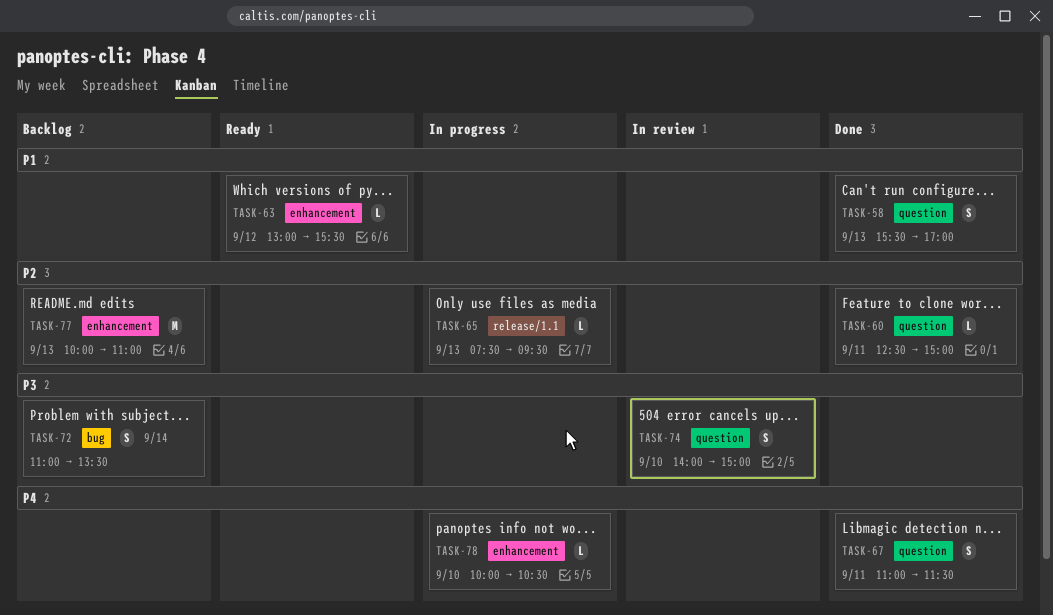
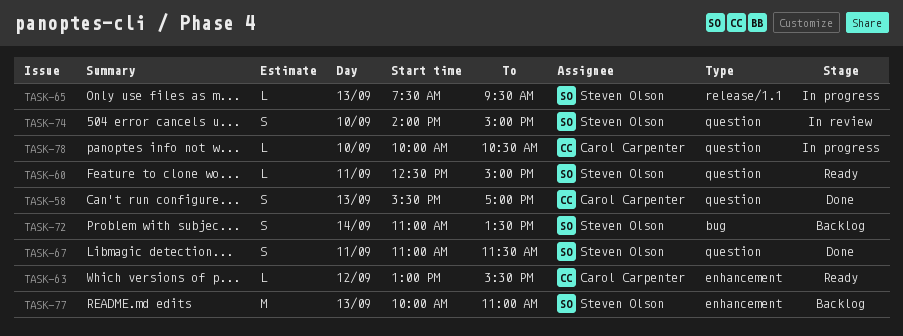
TASK-60, status: Done -> Ready
TASK-78, label: enhancement -> question

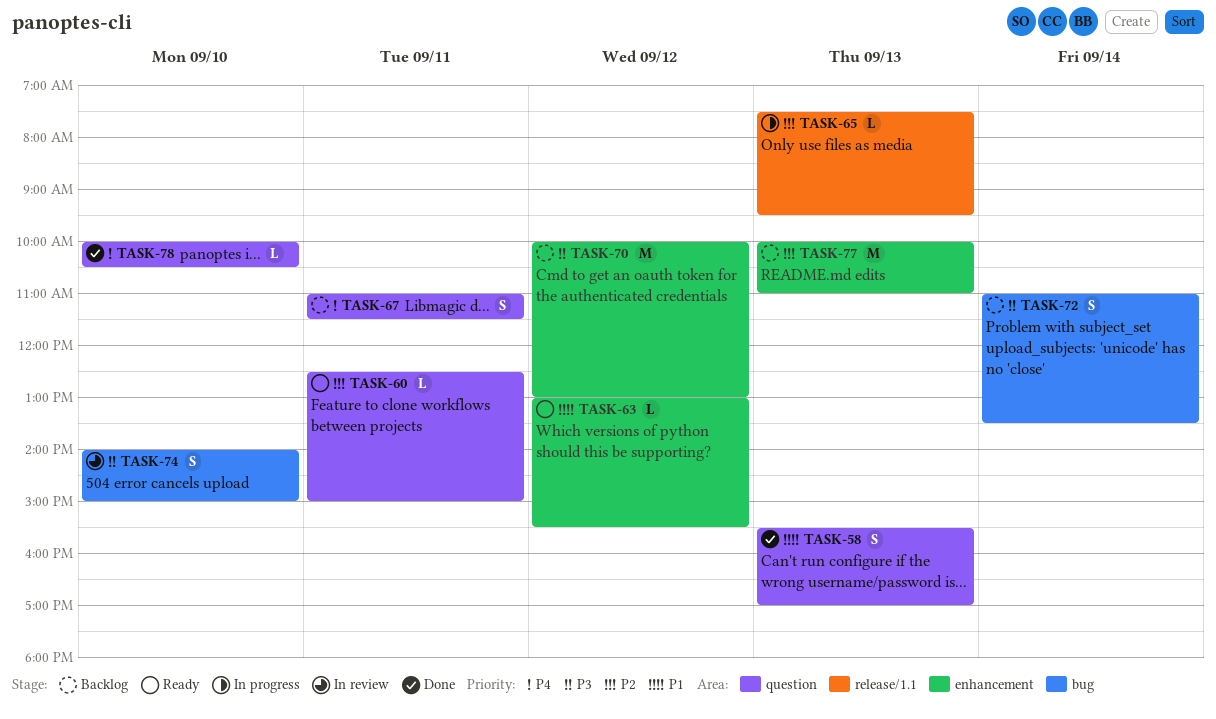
TASK-67, status: Done -> Backlog
TASK-70: none -> present
TASK-74, label: question -> bug
TASK-78, status: In progress -> Done

